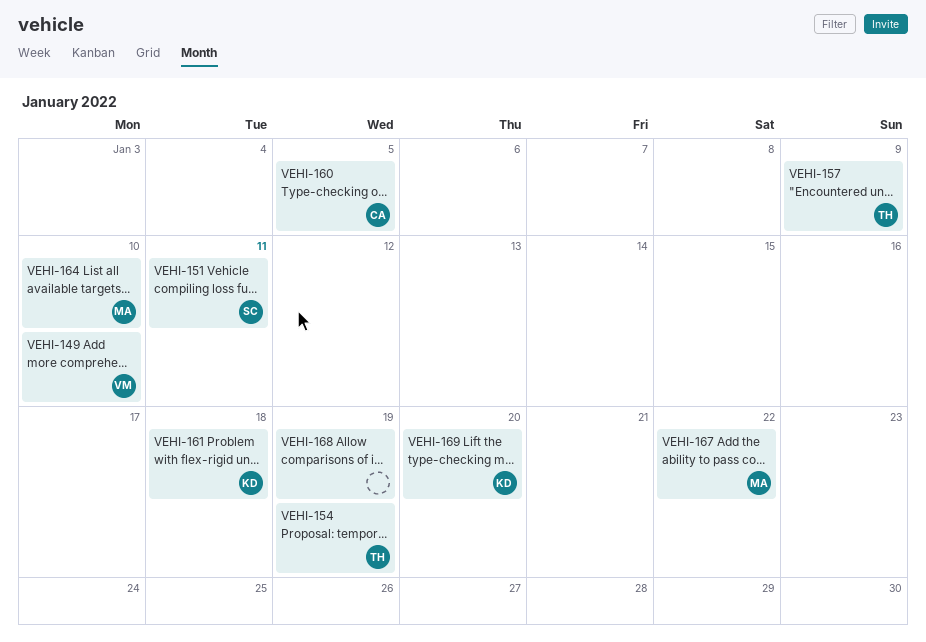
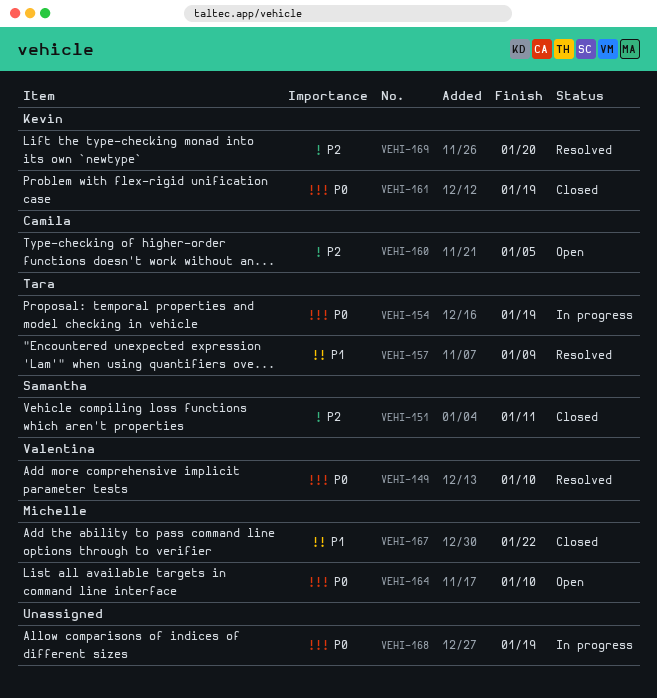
VEHI-161, due: Jan 18 -> Jan 19

